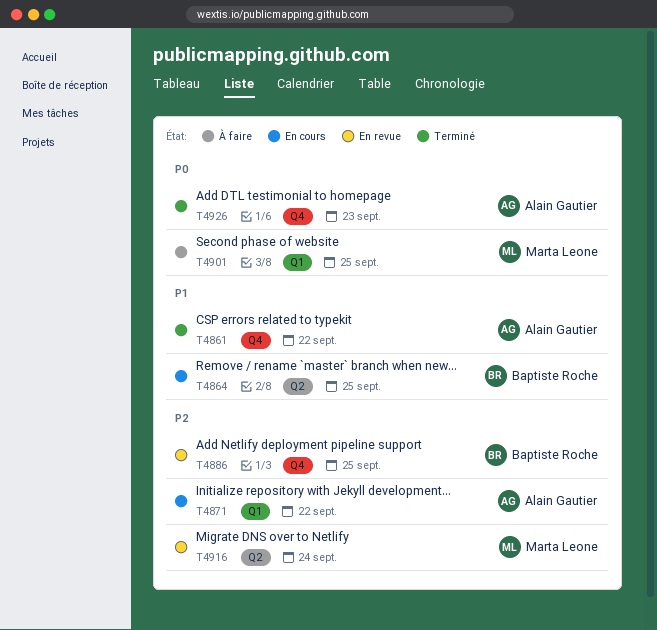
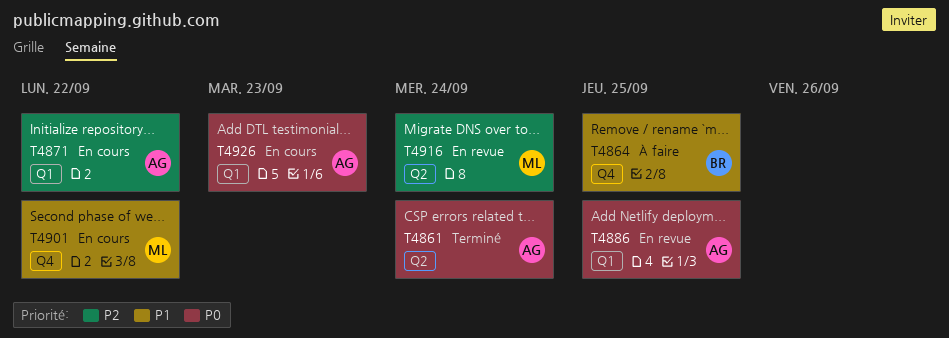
T4861, priority: P1 -> P0
T4861, label: Q4 -> Q2
T4861, due: Sep 22 -> Sep 24
T4864, status: En cours -> À faire
T4864, label: Q2 -> Q4
T4886, owner: Baptiste Roche -> Alain Gautier
T4886, priority: P2 -> P0
T4886, label: Q4 -> Q1
T4901, status: À faire -> En cours
T4901, priority: P0 -> P1
T4901, label: Q1 -> Q4
T4901, due: Sep 25 -> Sep 22
T4926, status: Terminé -> En cours
T4926, label: Q4 -> Q1

